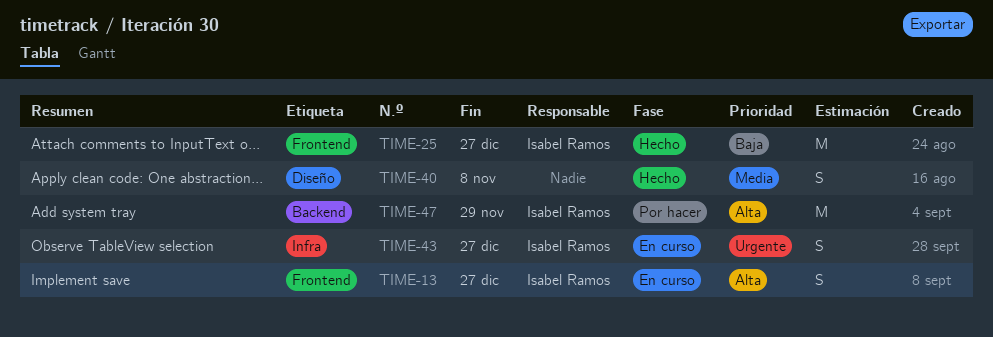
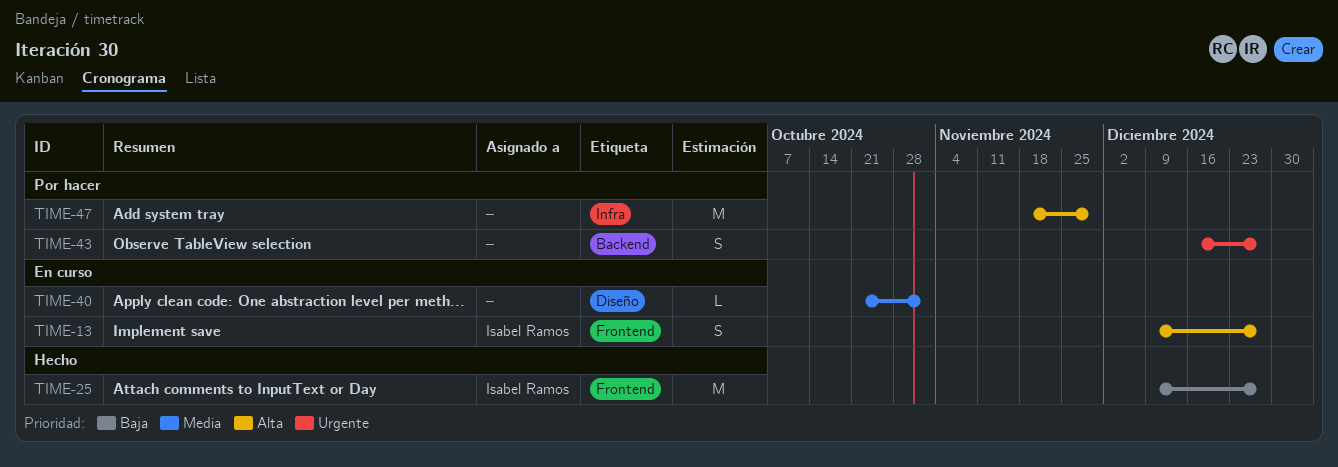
TIME-40, status: Hecho -> En curso
TIME-40, estimate: S -> L
TIME-40, due: Nov 8 -> Nov 1
TIME-43, status: En curso -> Por hacer
TIME-43, owner: Isabel Ramos -> none
TIME-43, label: Infra -> Backend
TIME-47, owner: Isabel Ramos -> none
TIME-47, label: Backend -> Infra

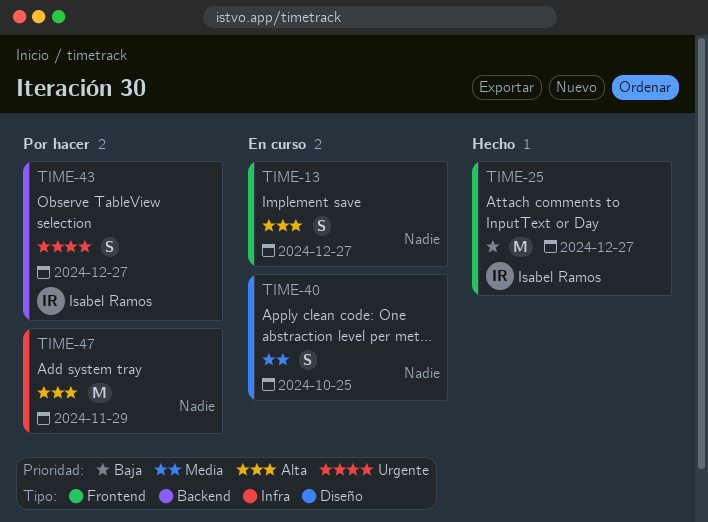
TIME-13, owner: Isabel Ramos -> none
TIME-40, estimate: L -> S
TIME-40, due: Nov 1 -> Oct 25
TIME-43, owner: none -> Isabel Ramos

